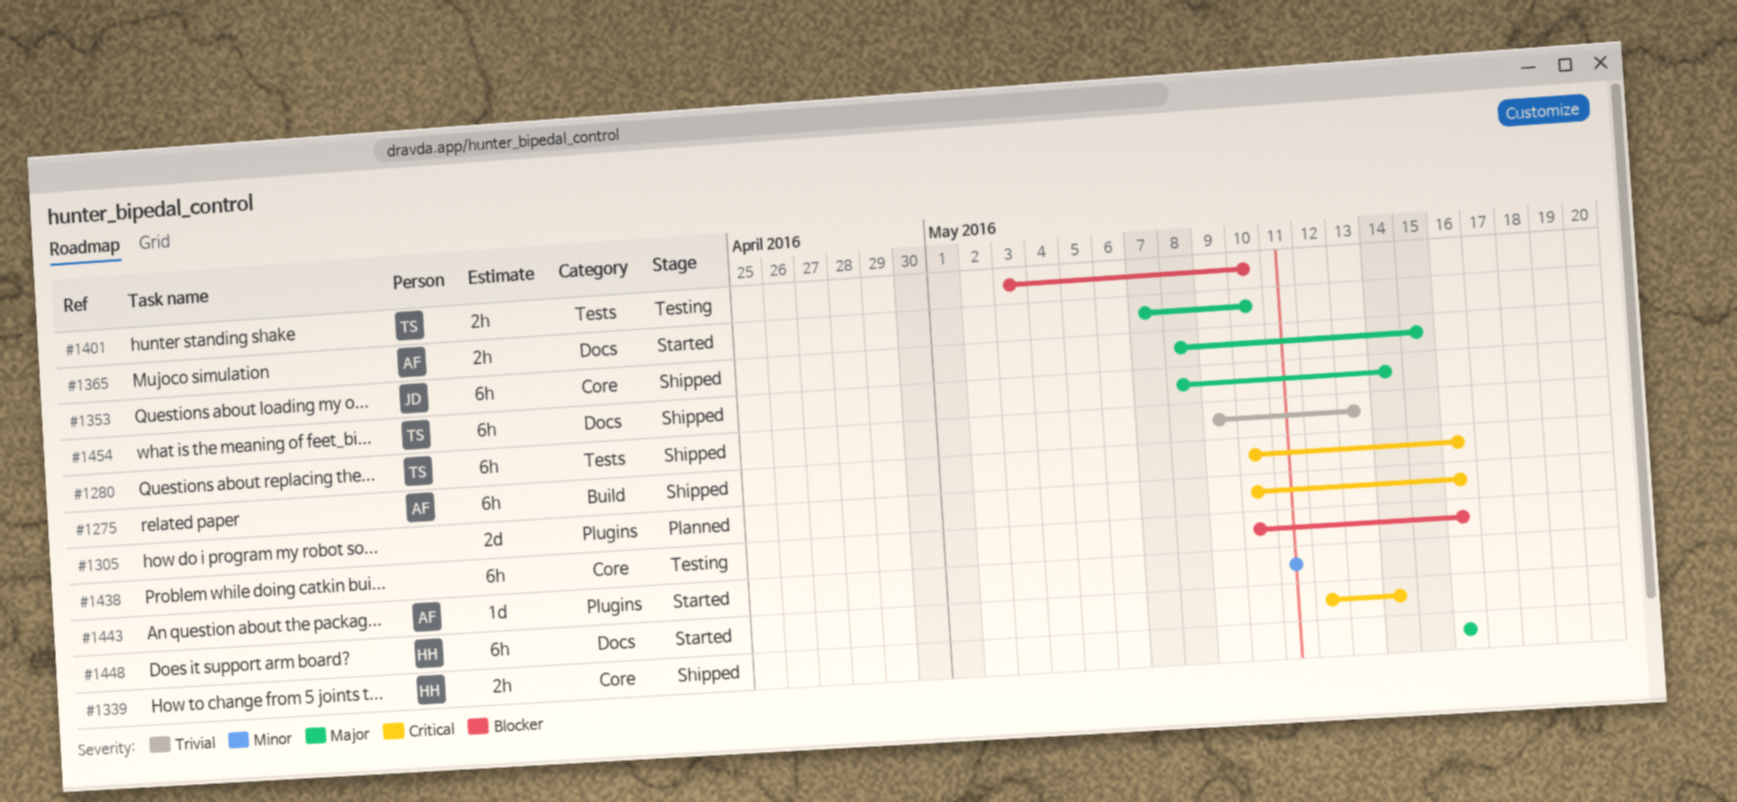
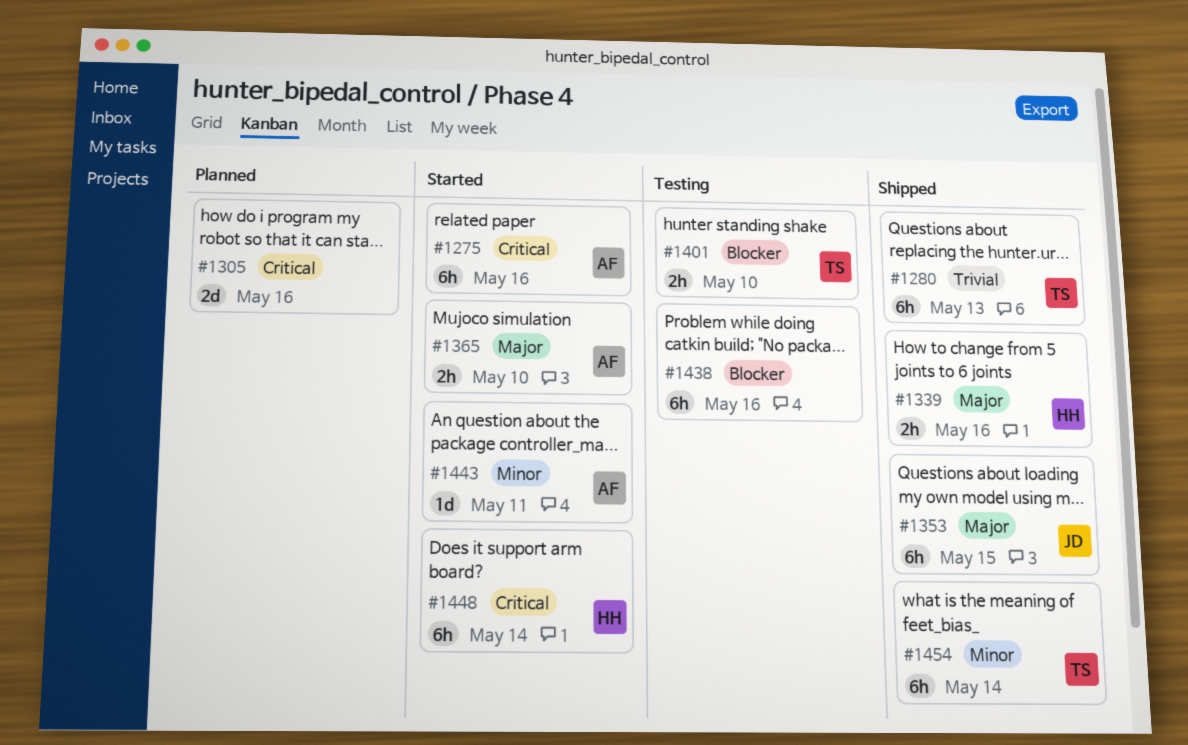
#1275, status: Shipped -> Started
#1454, priority: Major -> Minor

